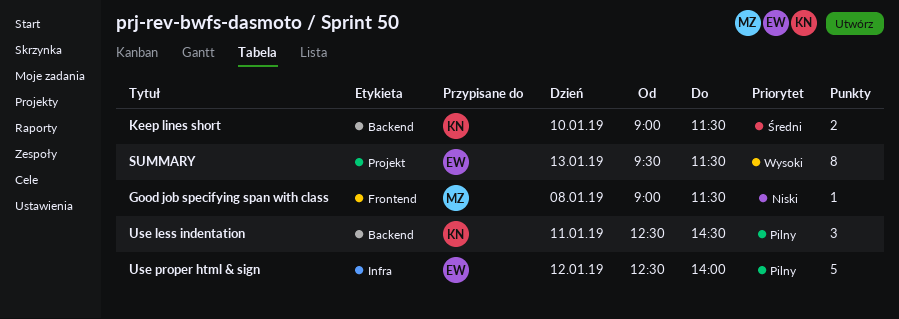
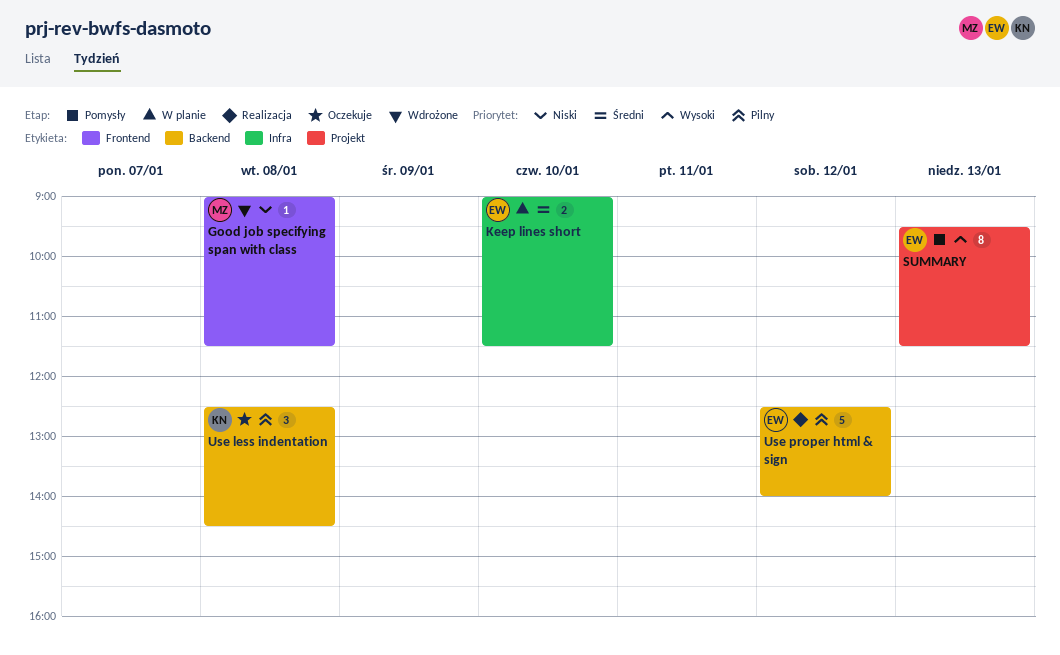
Keep lines short, owner: KN -> EW
Keep lines short, label: Backend -> Infra
Use less indentation, day: Jan 11 -> Jan 8
Use proper html & sign, label: Infra -> Backend

